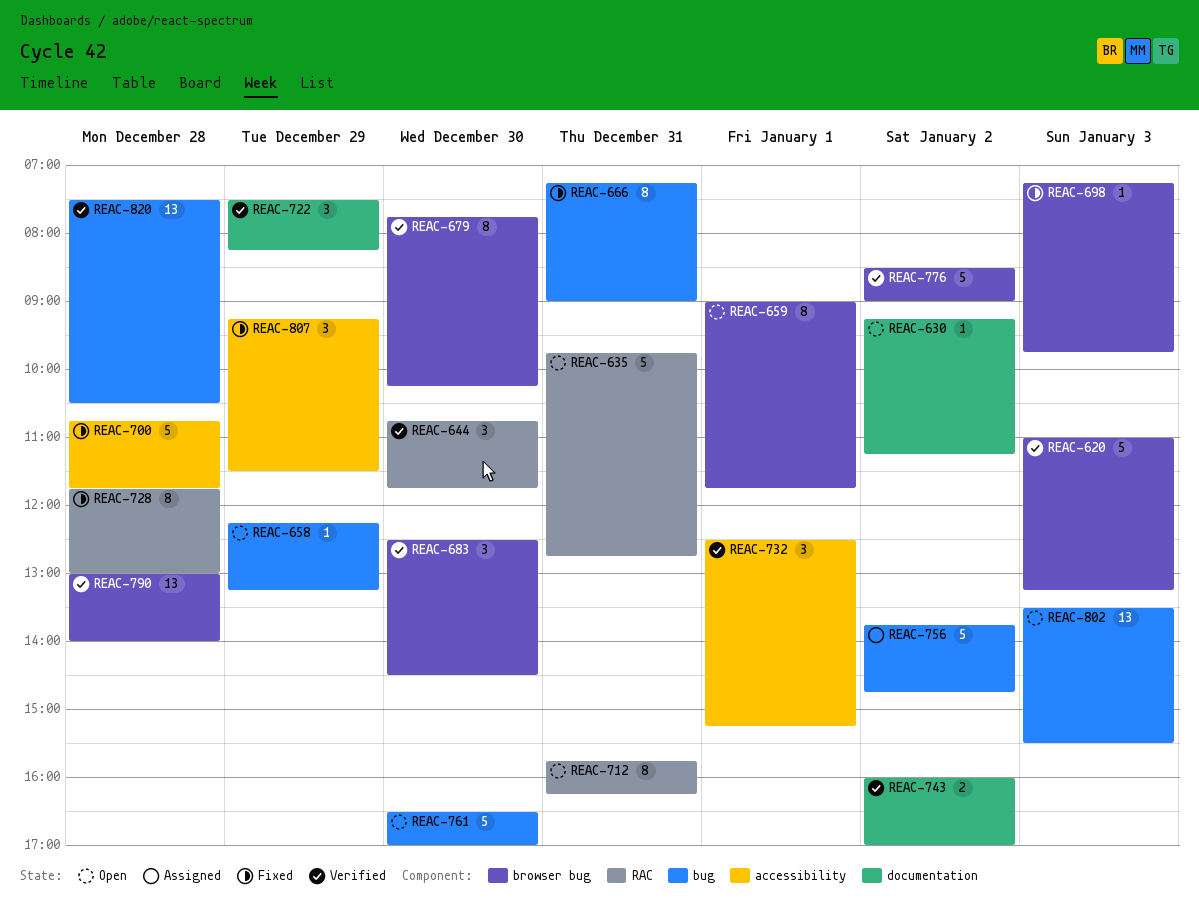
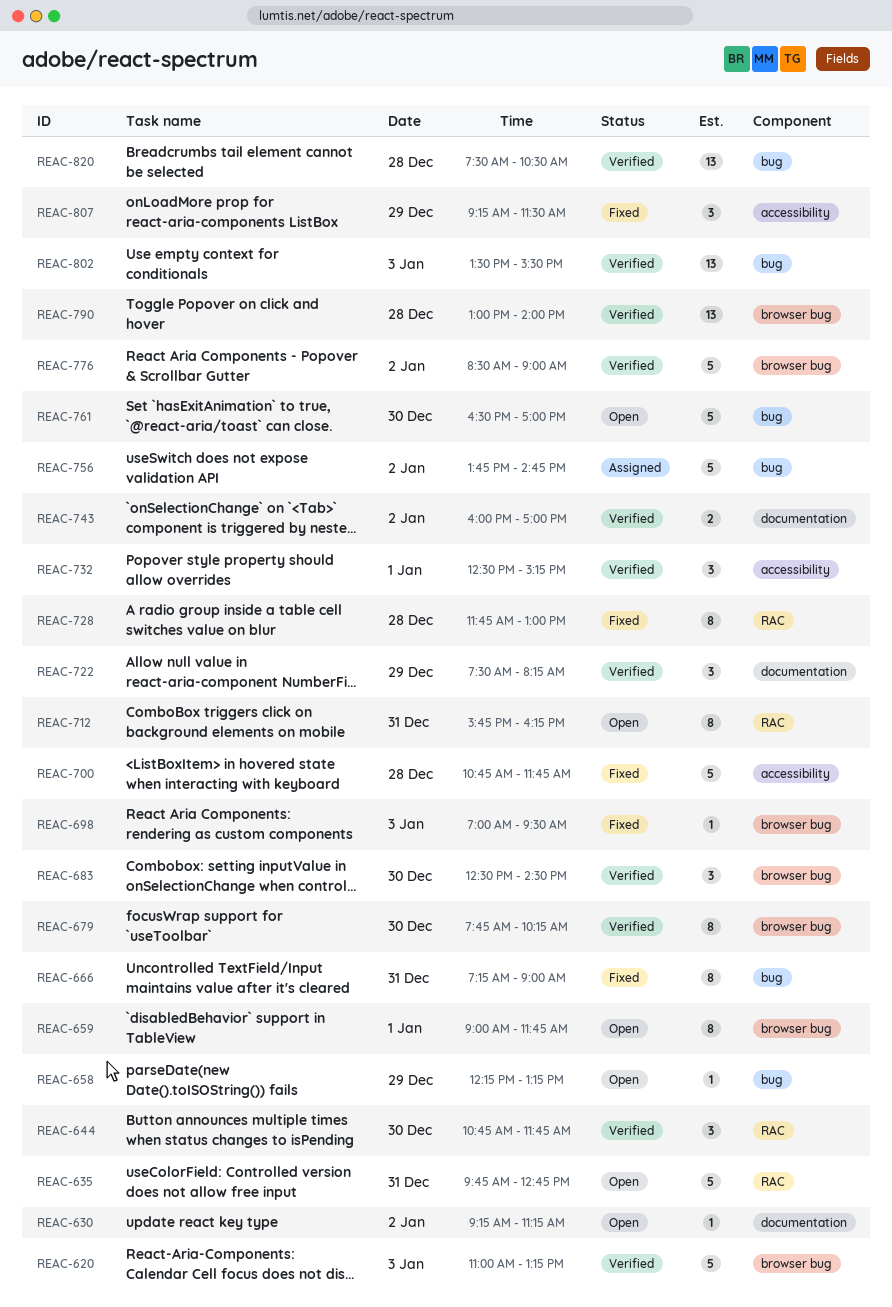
REAC-698, begins: 07:15 -> 07:00
REAC-698, ends: 09:45 -> 09:30
REAC-802, status: Open -> Verified

